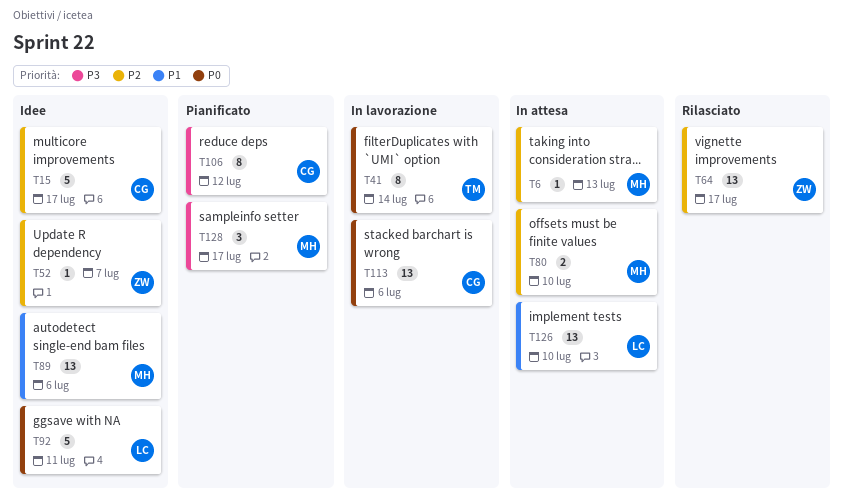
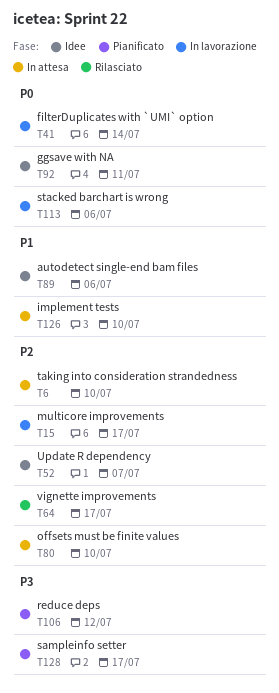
T6, due: Jul 13 -> Jul 10
T15, status: Idee -> In lavorazione

